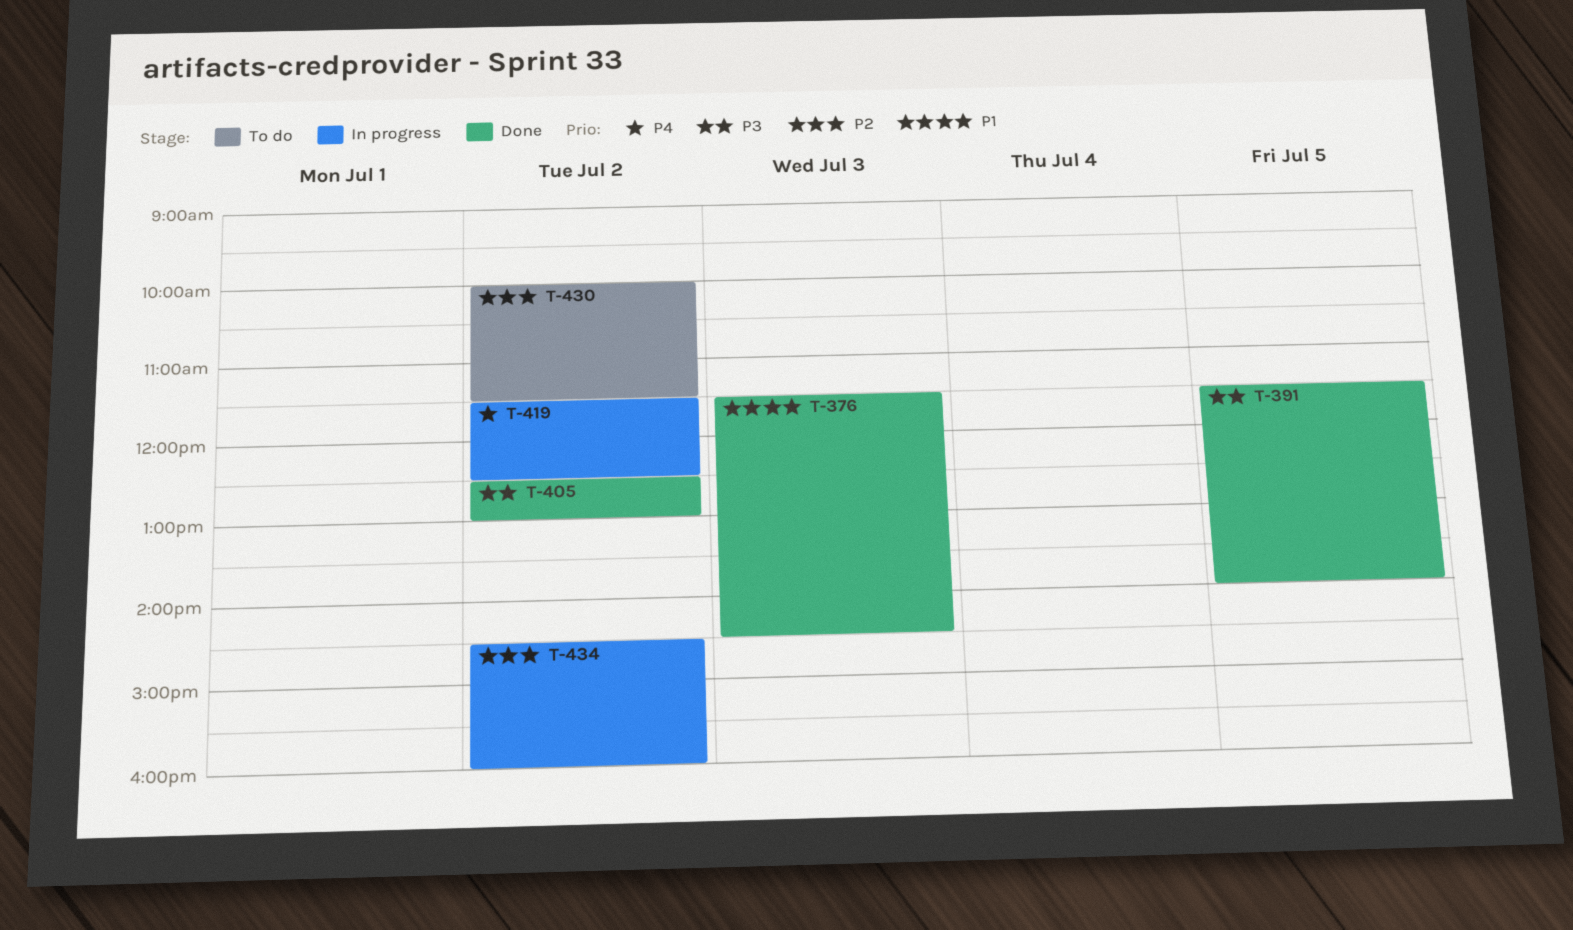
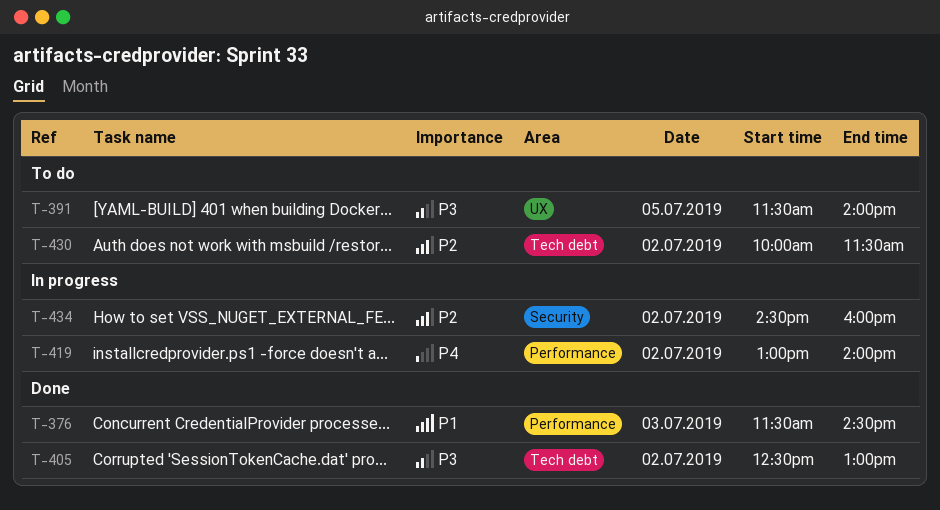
T-391, status: Done -> To do
T-419, begins: 11:30 -> 13:00
T-419, ends: 12:30 -> 14:00

